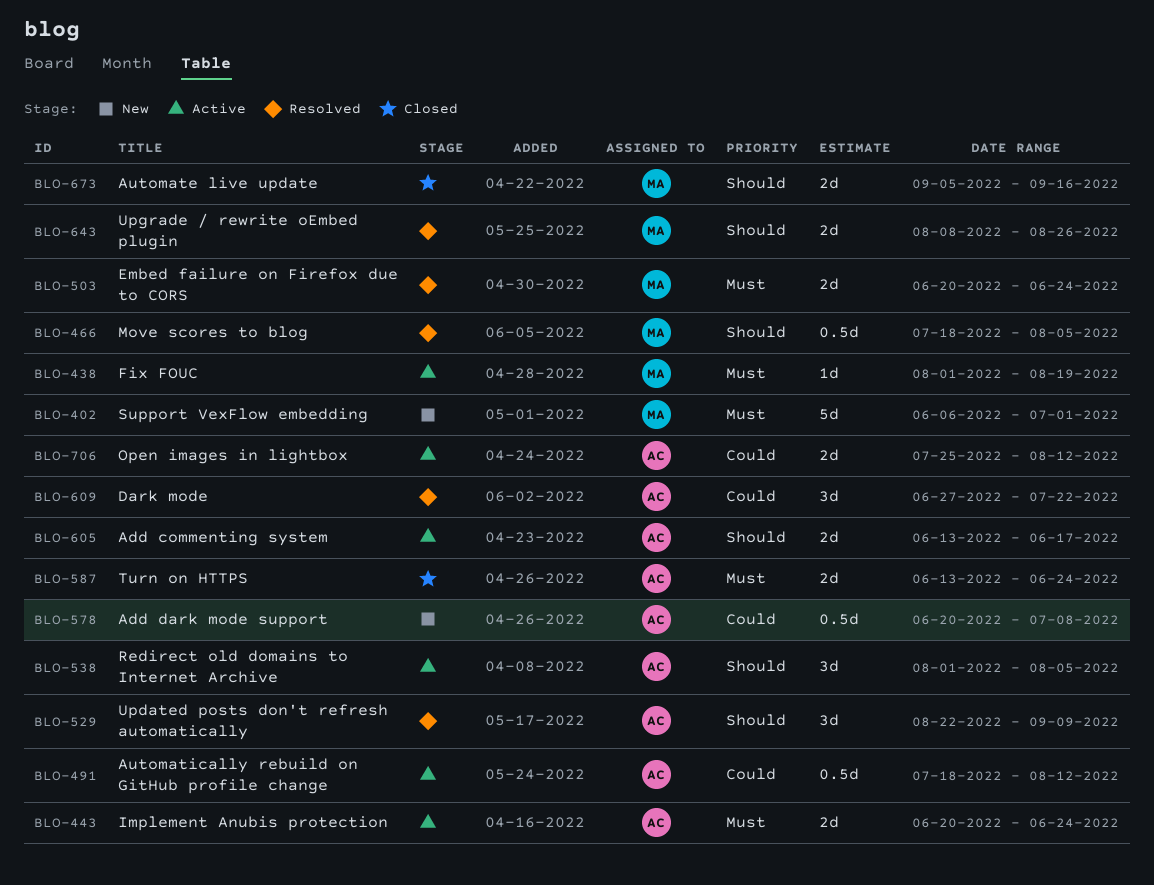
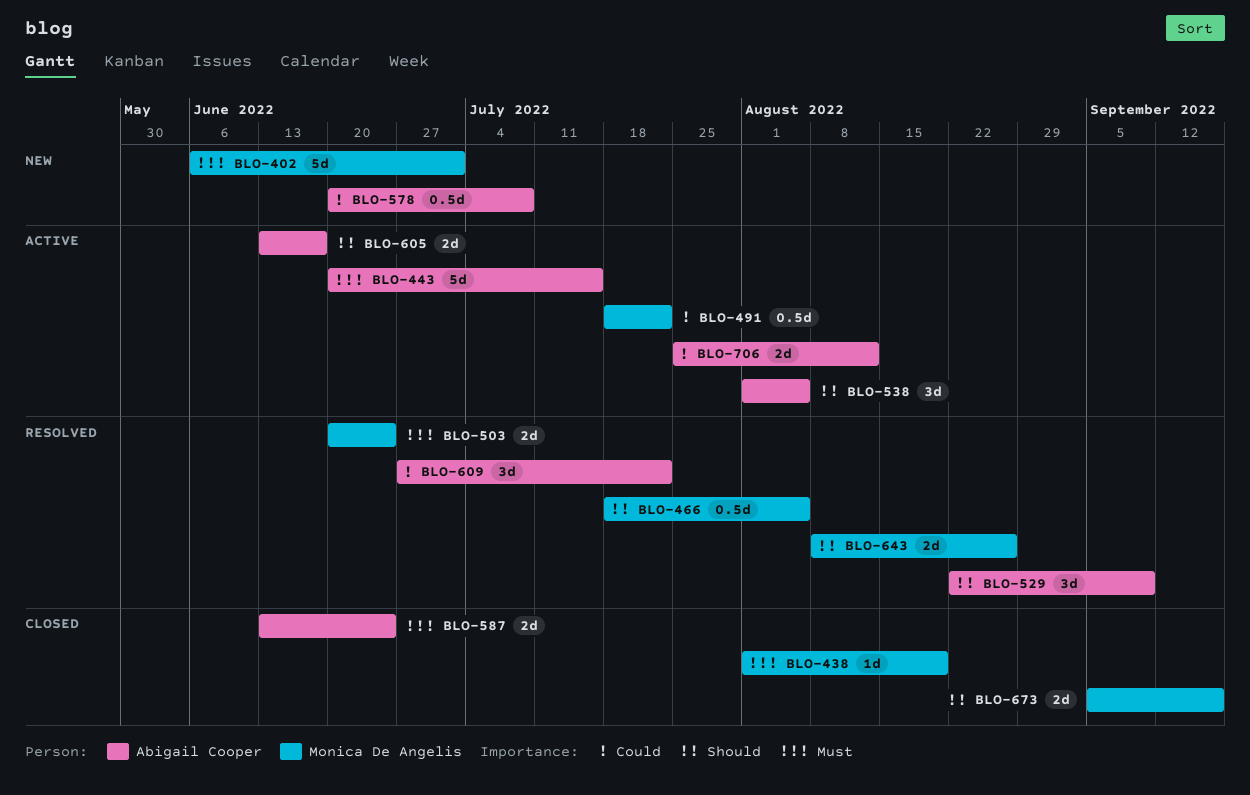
BLO-438, status: Active -> Closed
BLO-443, estimate: 2d -> 5d
BLO-443, due: Jun 24 -> Jul 15
BLO-491, owner: Abigail Cooper -> Monica De Angelis
BLO-491, due: Aug 12 -> Jul 22

